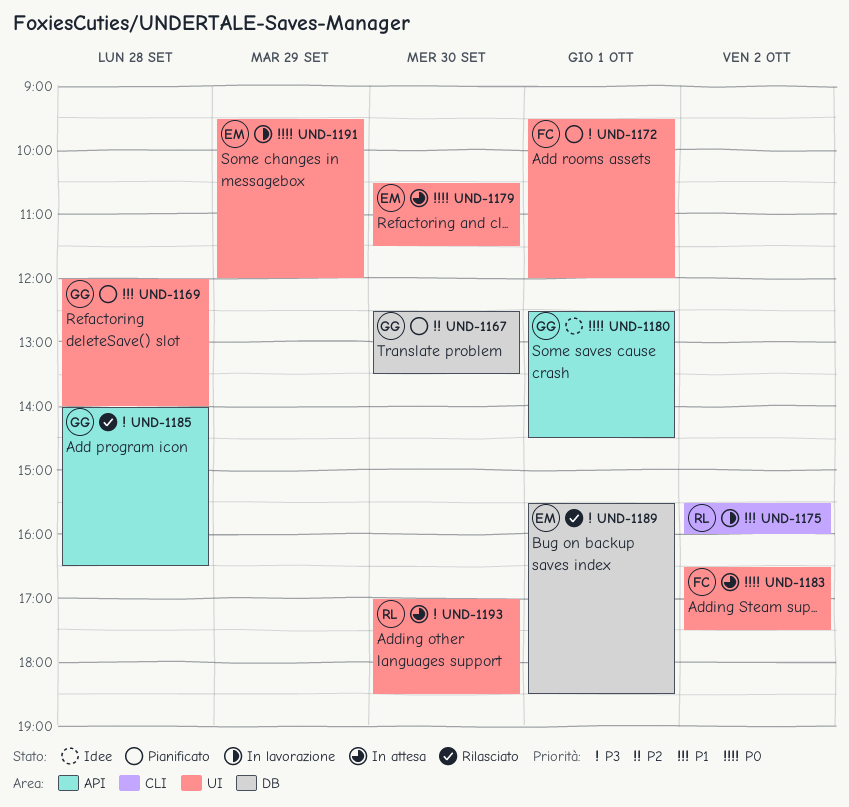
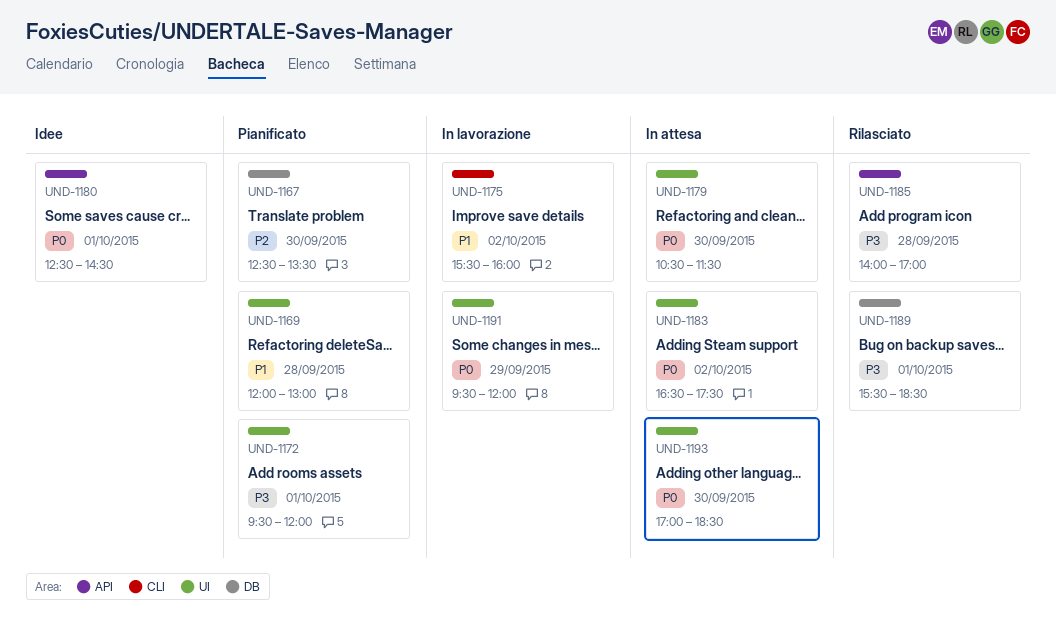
UND-1169, ends: 14:00 -> 13:00
UND-1185, ends: 16:30 -> 17:00
UND-1193, priority: P3 -> P0

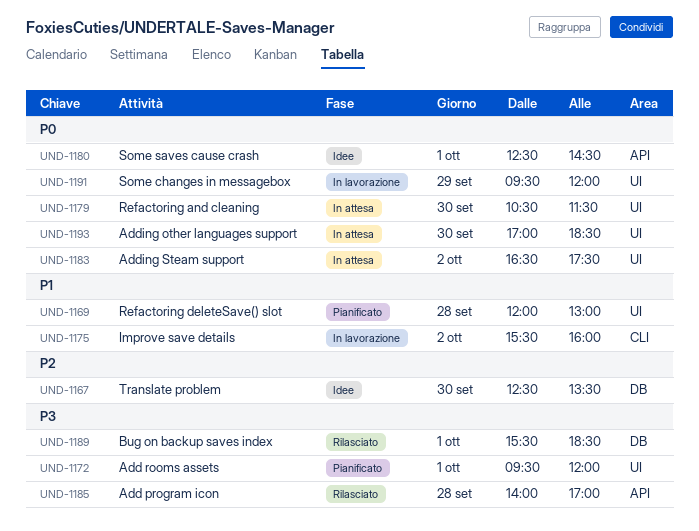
UND-1167, status: Pianificato -> Idee

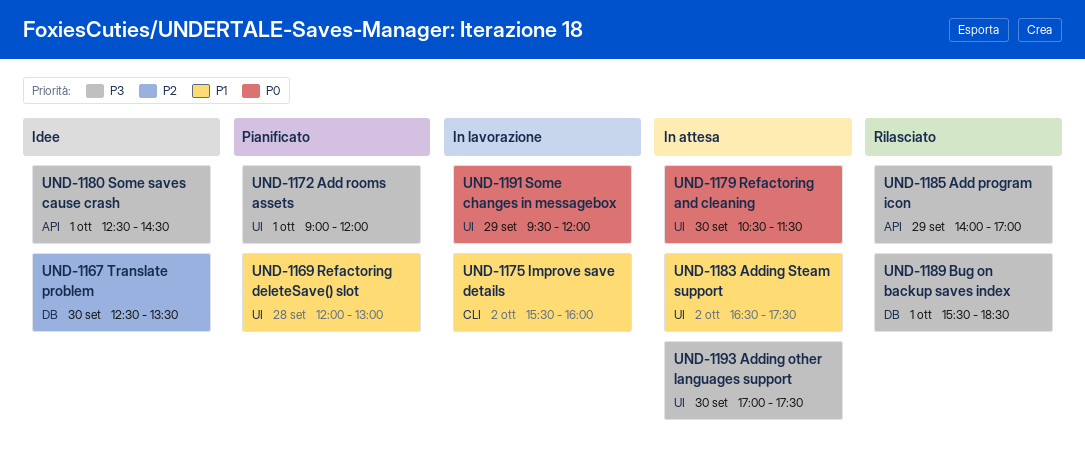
UND-1172, begins: 09:30 -> 09:00
UND-1180, priority: P0 -> P3
UND-1183, priority: P0 -> P1
UND-1185, day: Sep 28 -> Sep 29
UND-1193, priority: P0 -> P3
UND-1193, ends: 18:30 -> 17:30

